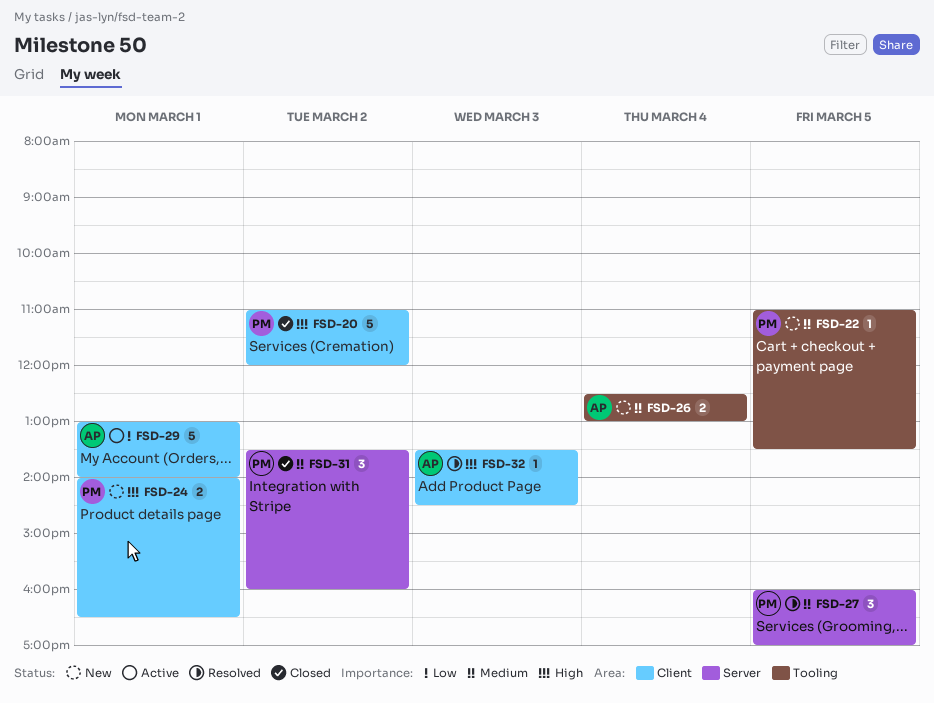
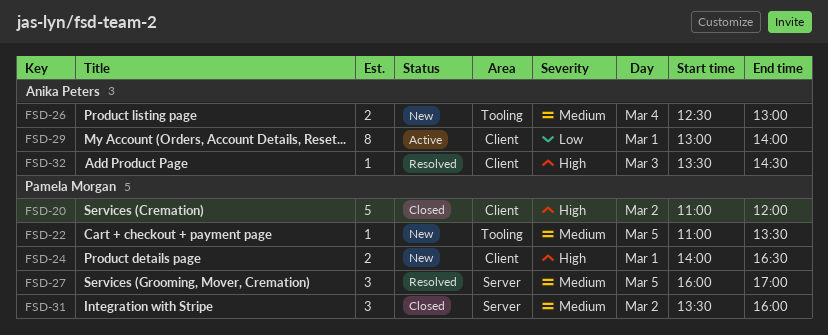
FSD-29, estimate: 5 -> 8

